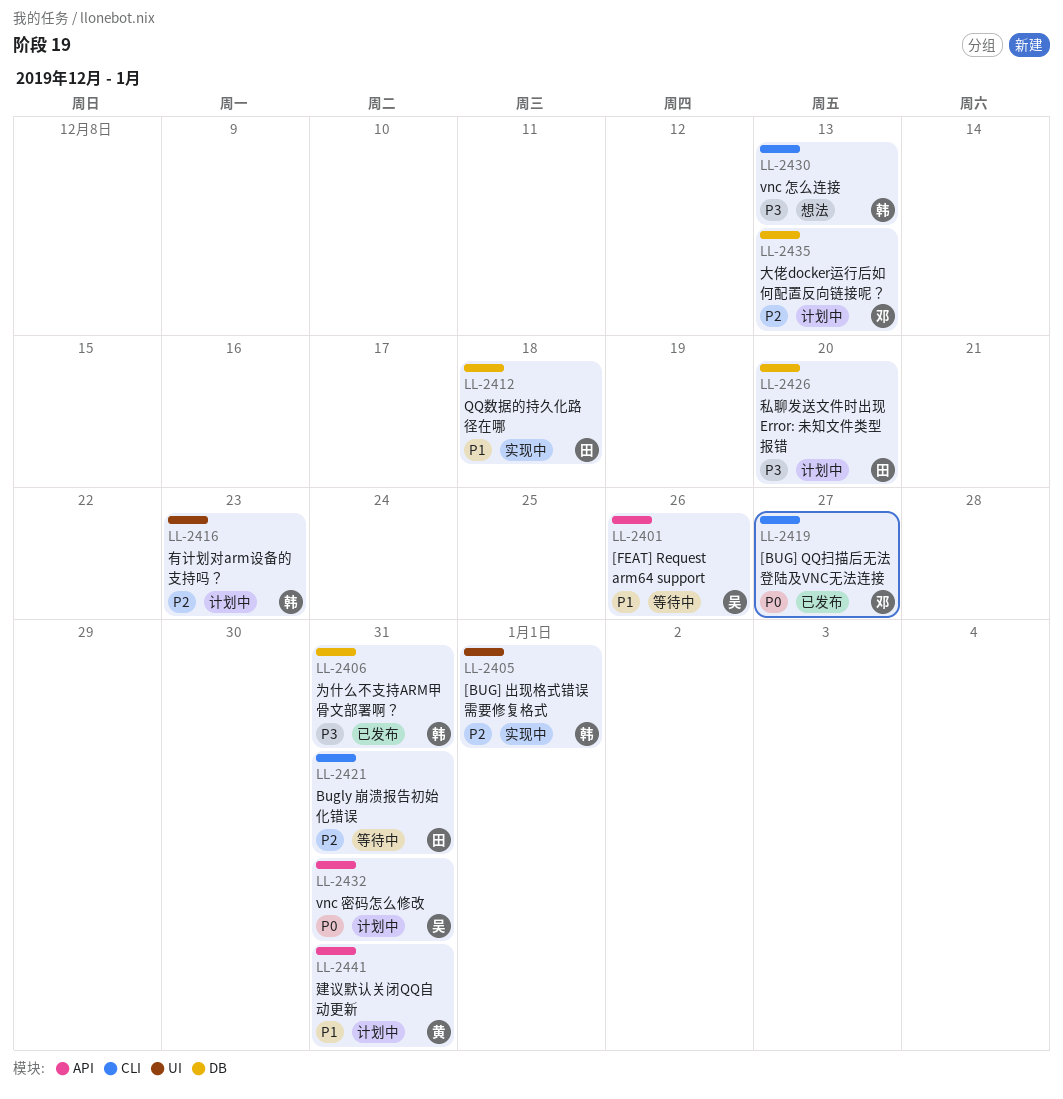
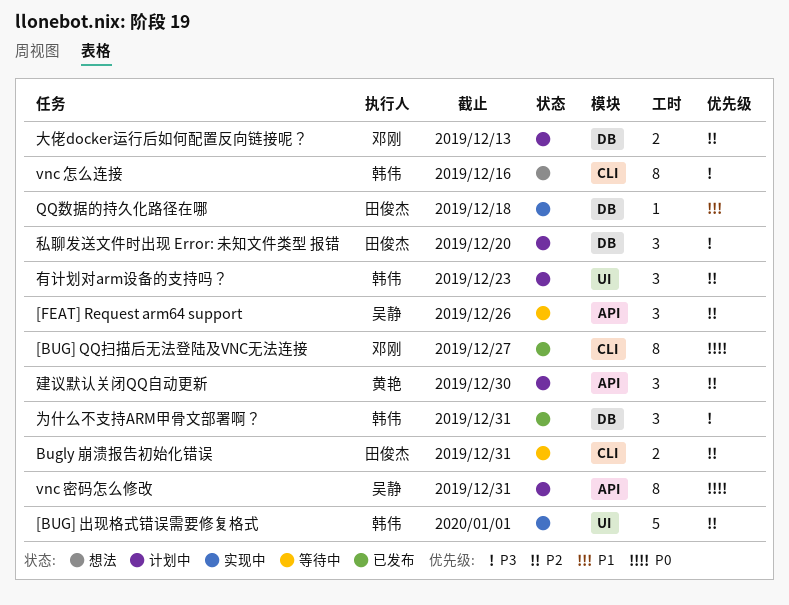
[FEAT] Request arm64 support, priority: P1 -> P2
vnc 怎么连接, due: Dec 13 -> Dec 16
建议默认关闭QQ自动更新, priority: P1 -> P2
建议默认关闭QQ自动更新, due: Dec 31 -> Dec 30

